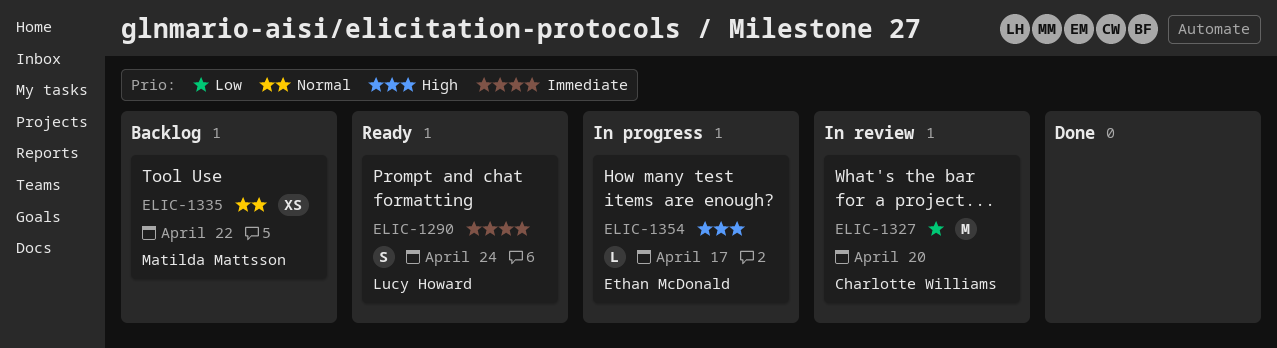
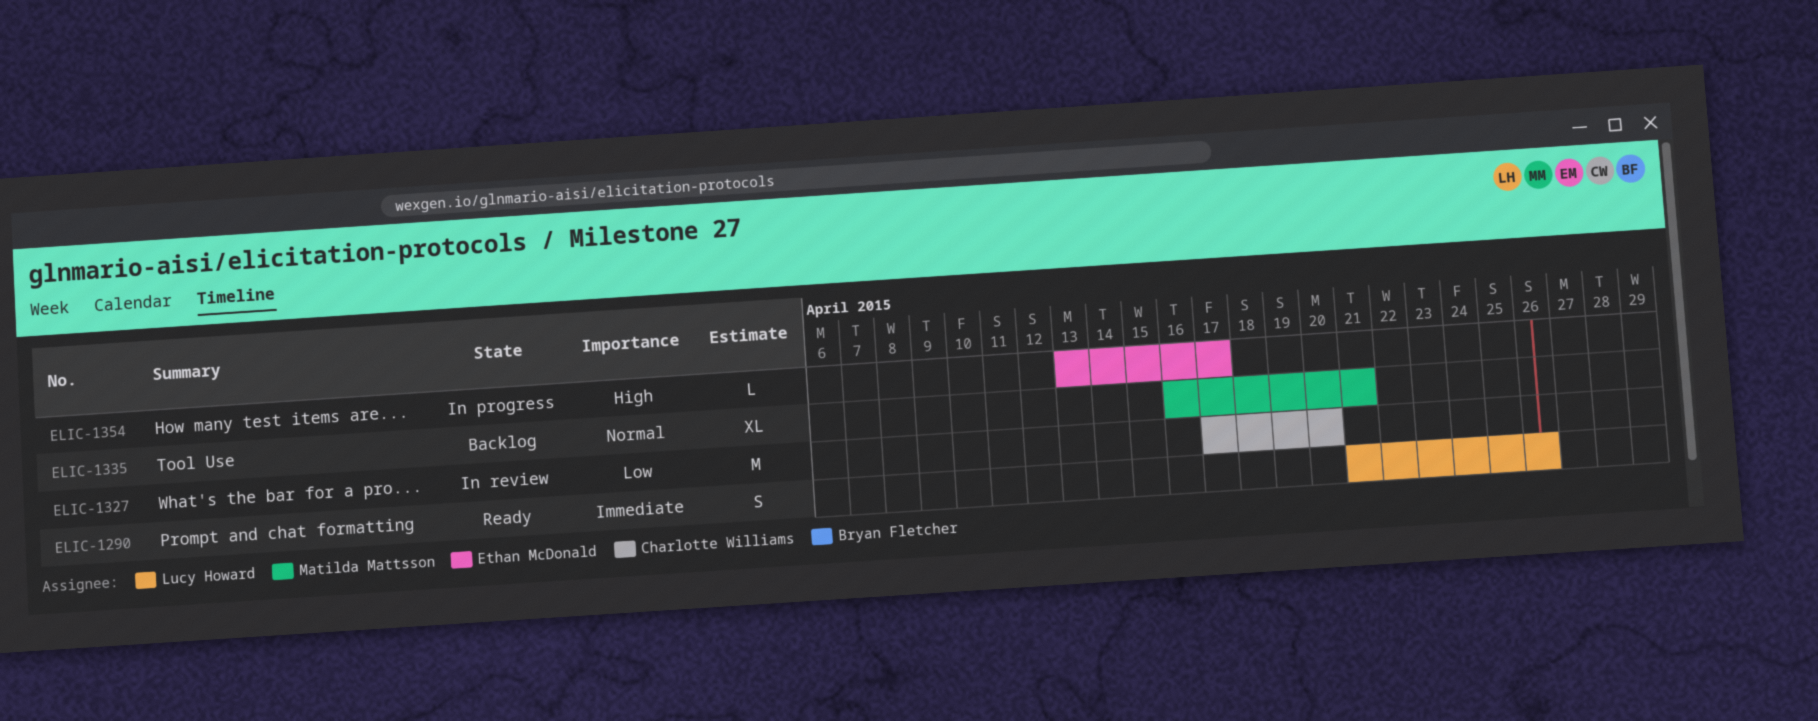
ELIC-1290, due: Apr 24 -> Apr 26
ELIC-1335, estimate: XS -> XL
ELIC-1335, due: Apr 22 -> Apr 21

